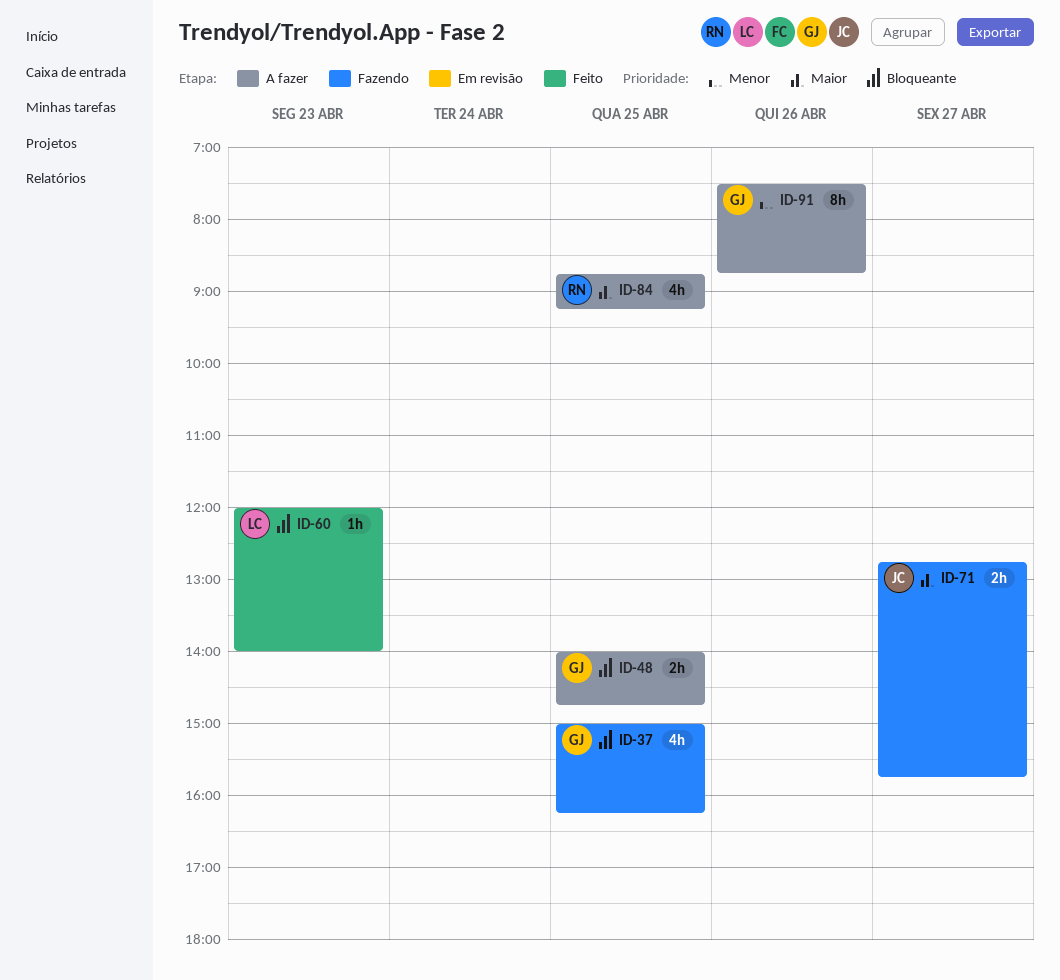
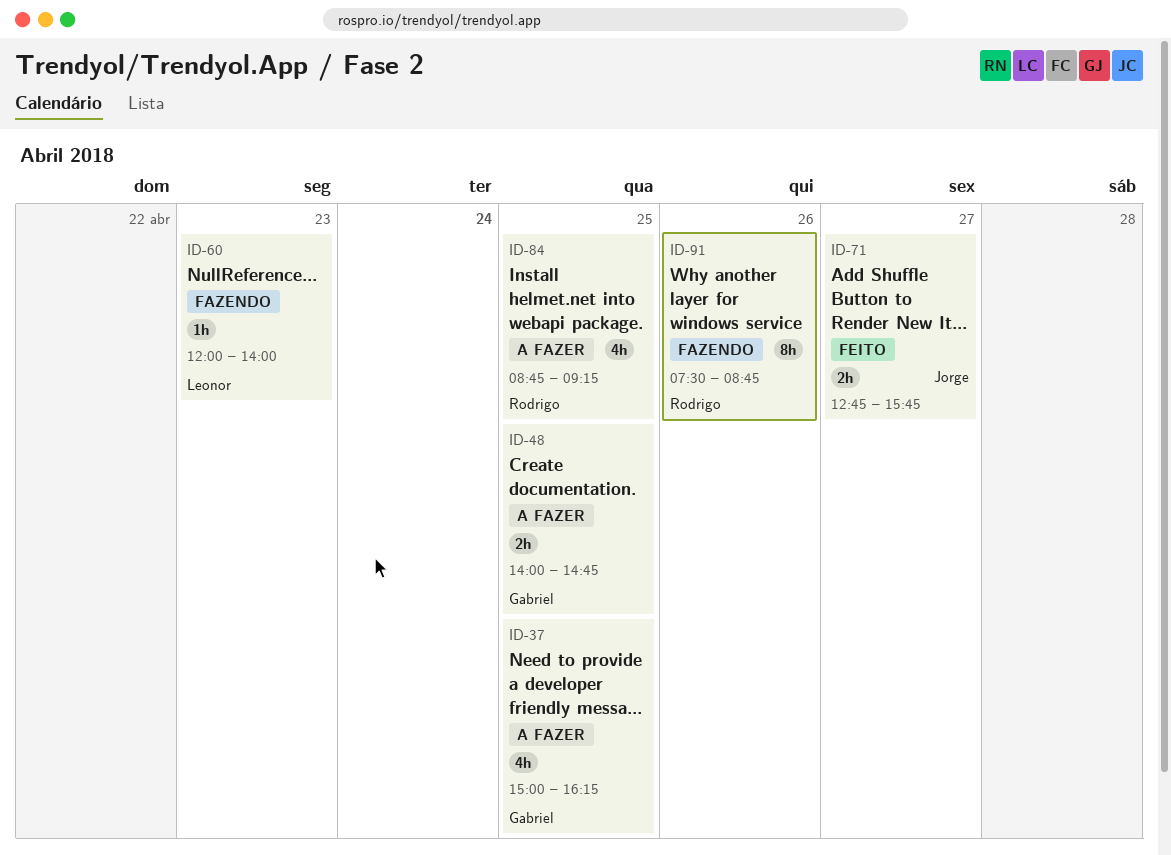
ID-37, status: Fazendo -> A fazer
ID-60, status: Feito -> Fazendo
ID-71, status: Fazendo -> Feito
ID-91, status: A fazer -> Fazendo
ID-91, owner: Gabriel -> Rodrigo

